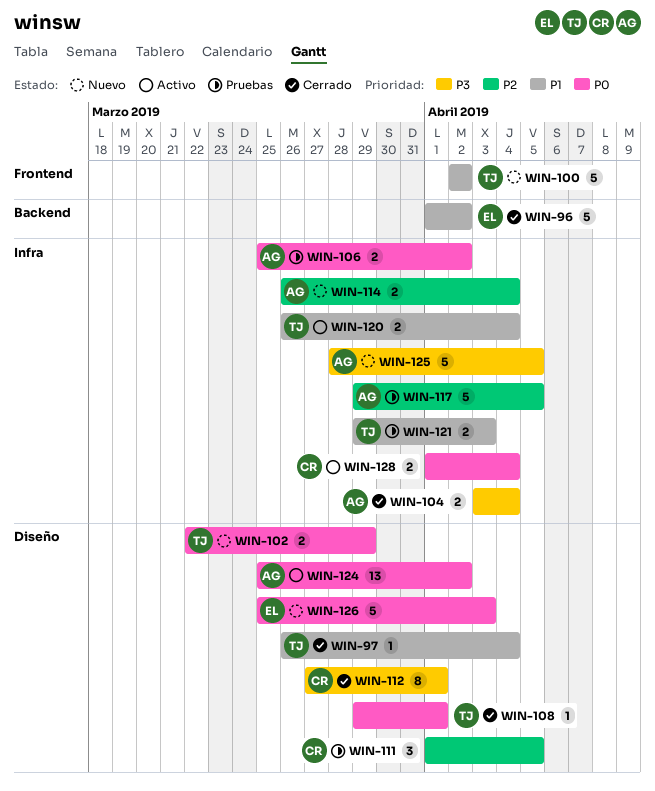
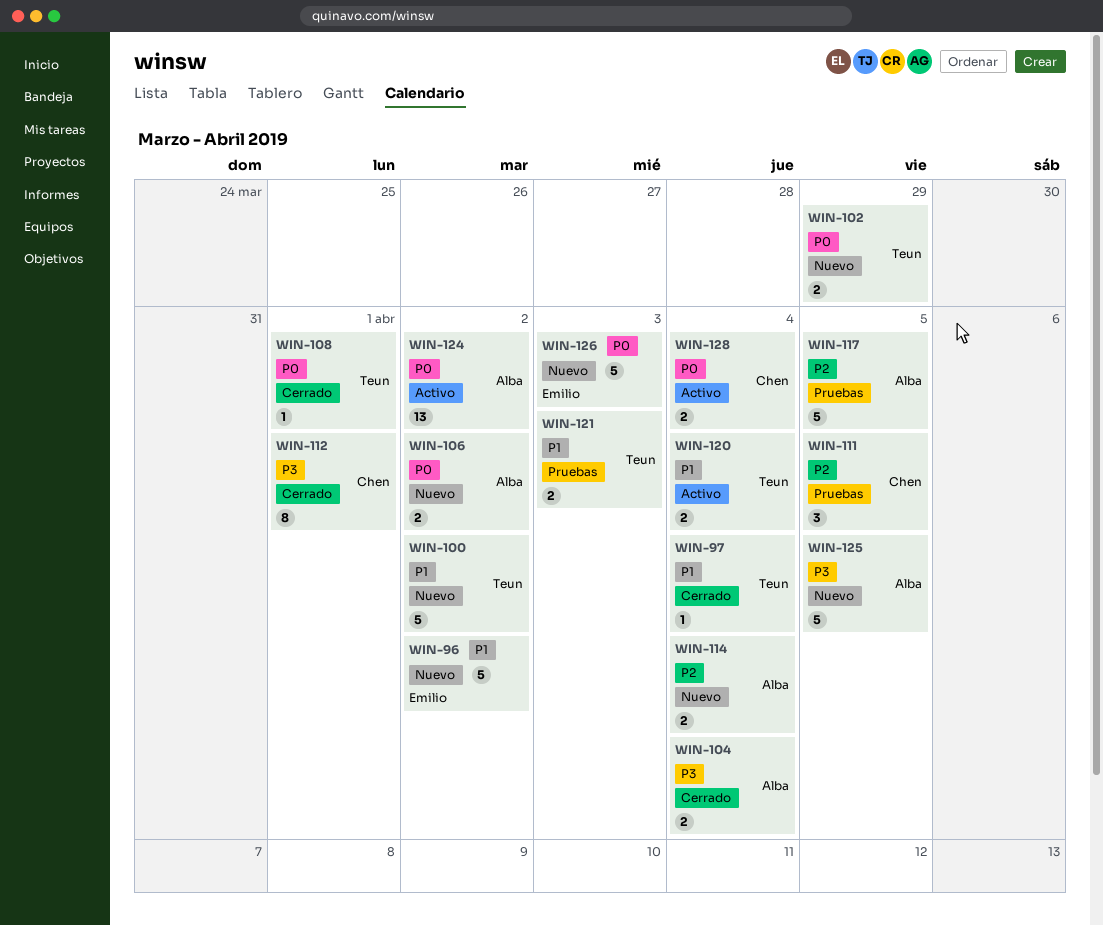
WIN-96, status: Cerrado -> Nuevo
WIN-106, status: Pruebas -> Nuevo

